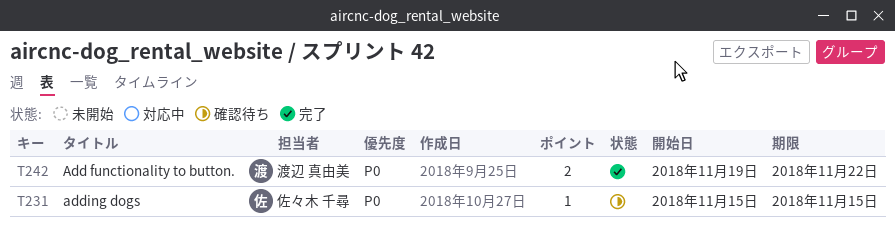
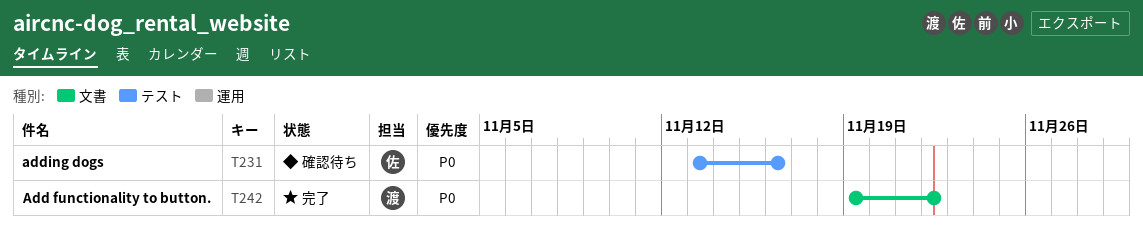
T231, start: Nov 15 -> Nov 13
T231, due: Nov 15 -> Nov 16

